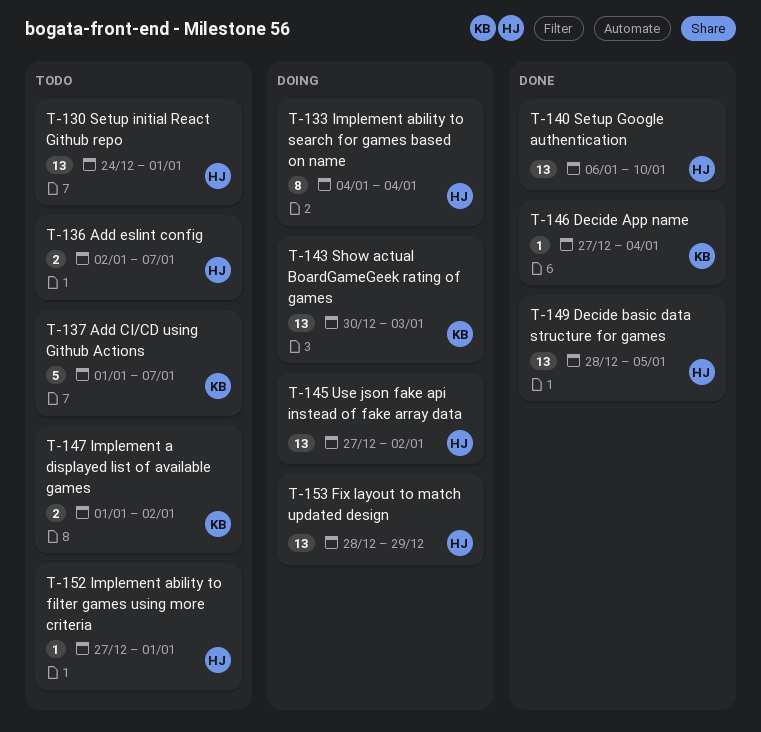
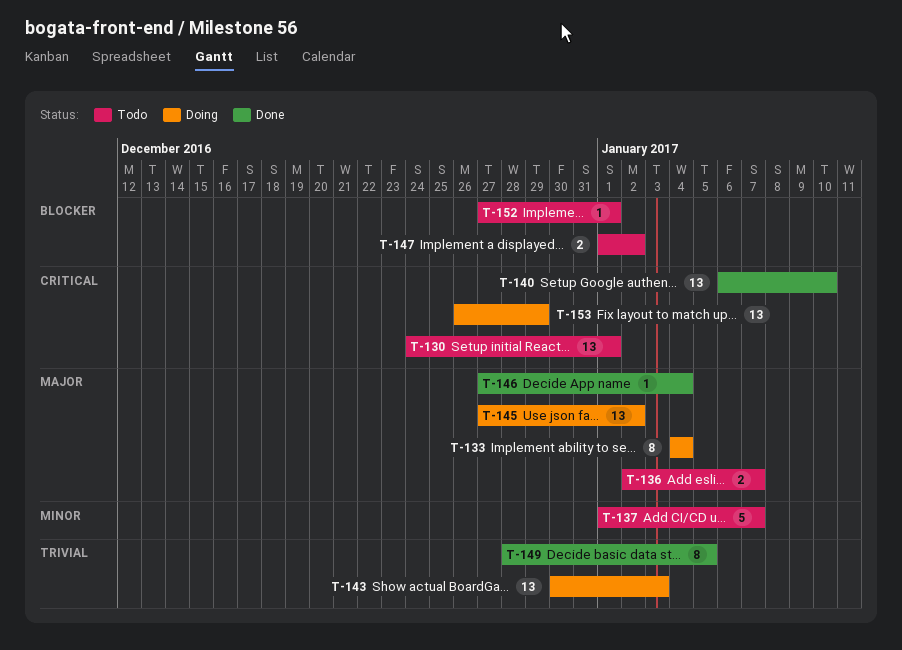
T-149, estimate: 13 -> 8
T-153, start: Dec 28 -> Dec 26

